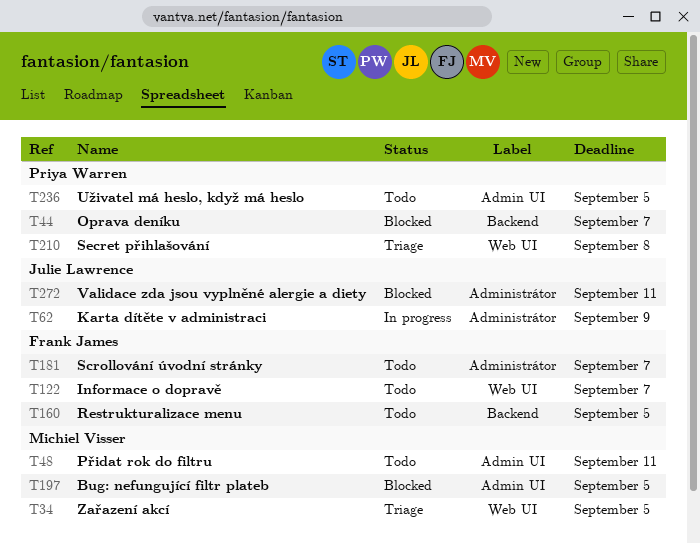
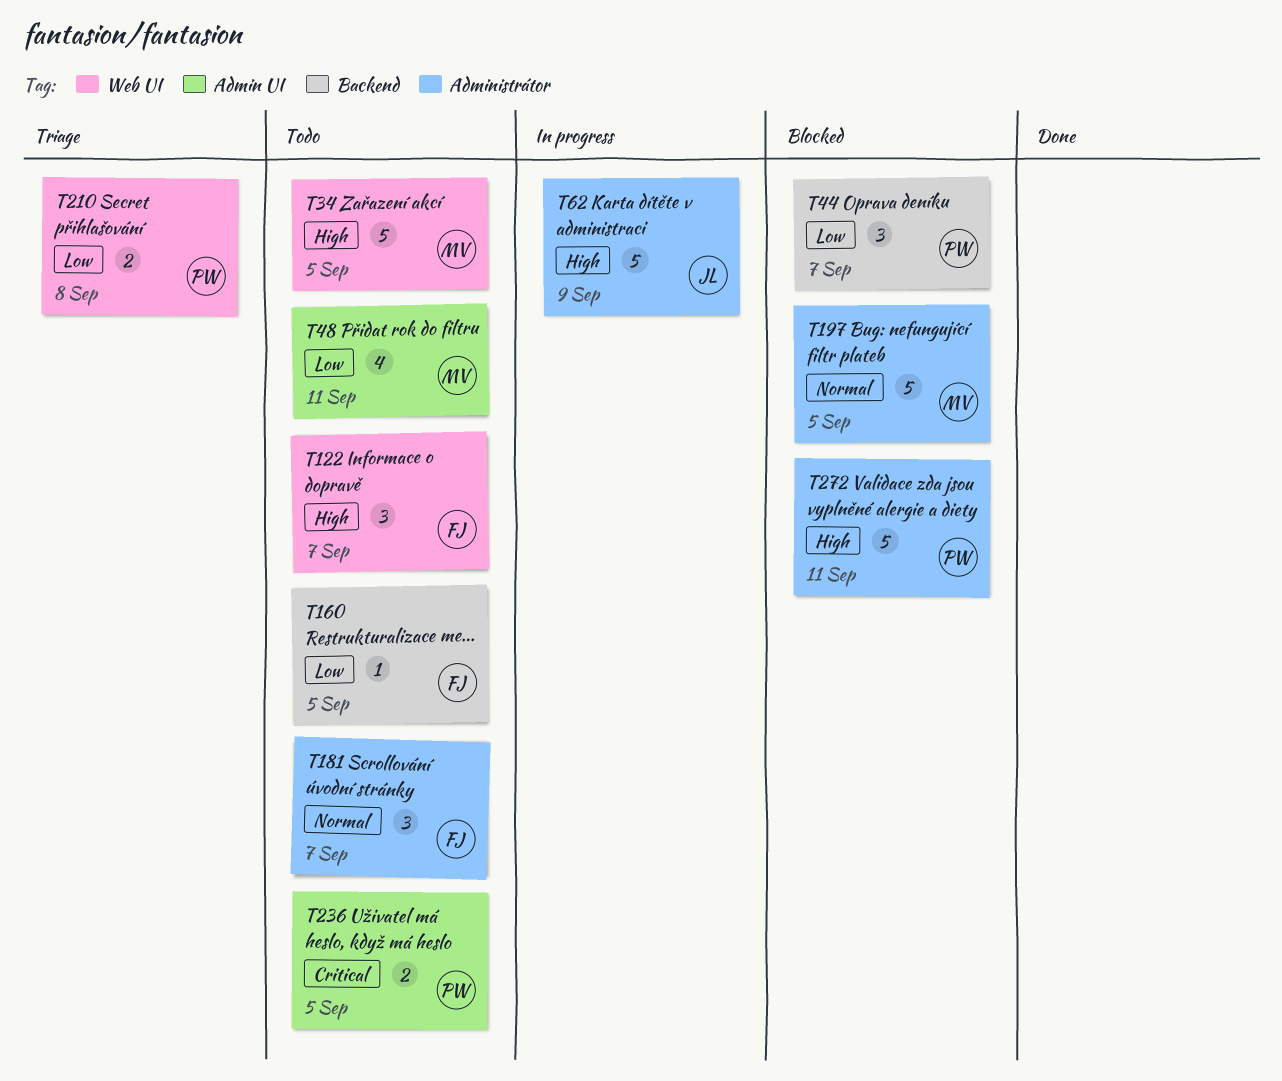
T34, status: Triage -> Todo
T197, label: Admin UI -> Administrátor
T272, owner: Julie Lawrence -> Priya Warren

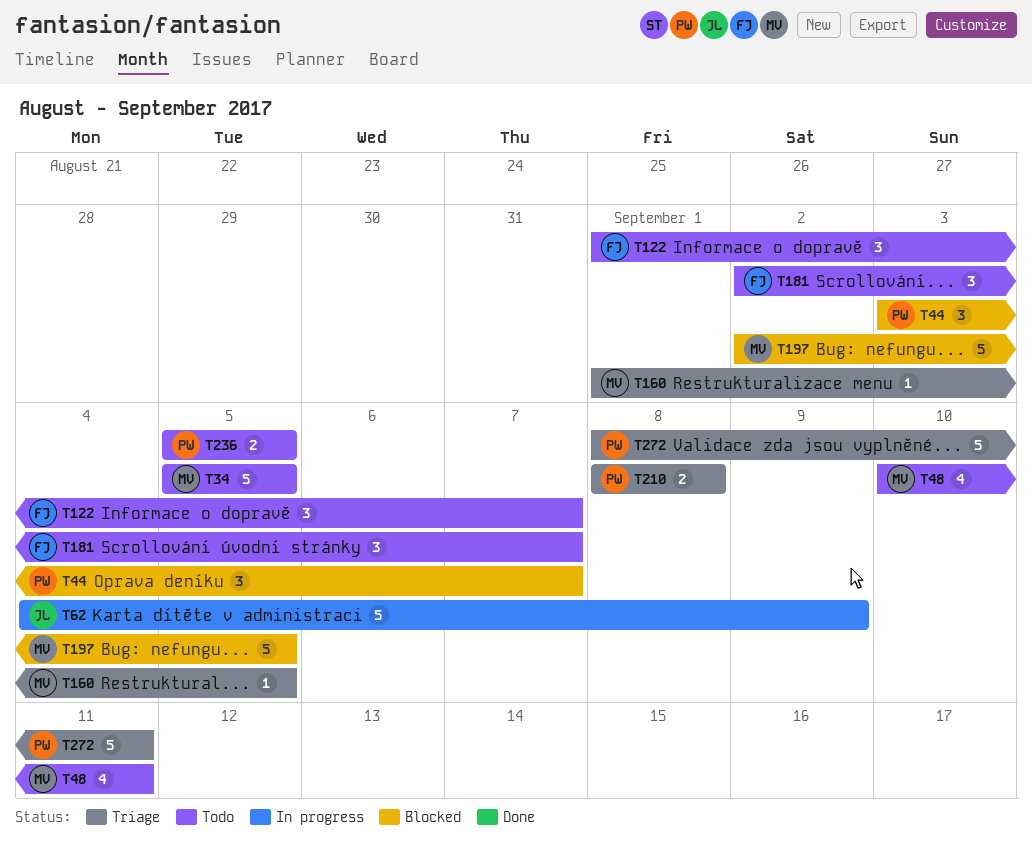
T160, status: Todo -> Triage
T160, owner: FJ -> MV
T272, status: Blocked -> Triage

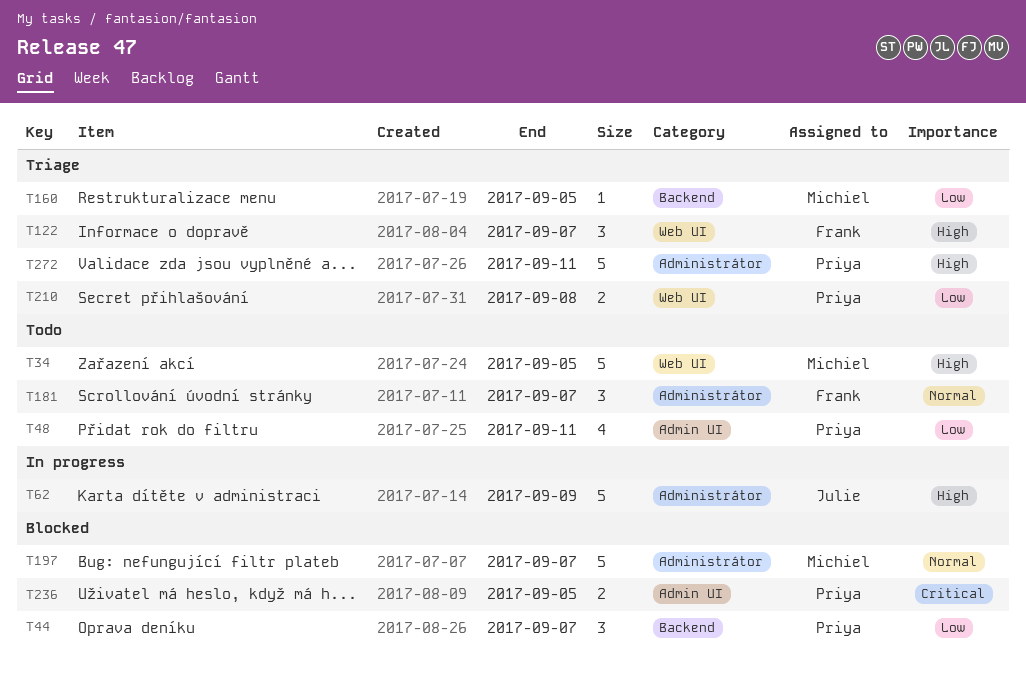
T48, owner: Michiel -> Priya
T122, status: Todo -> Triage
T197, due: Sep 5 -> Sep 7
T236, status: Todo -> Blocked

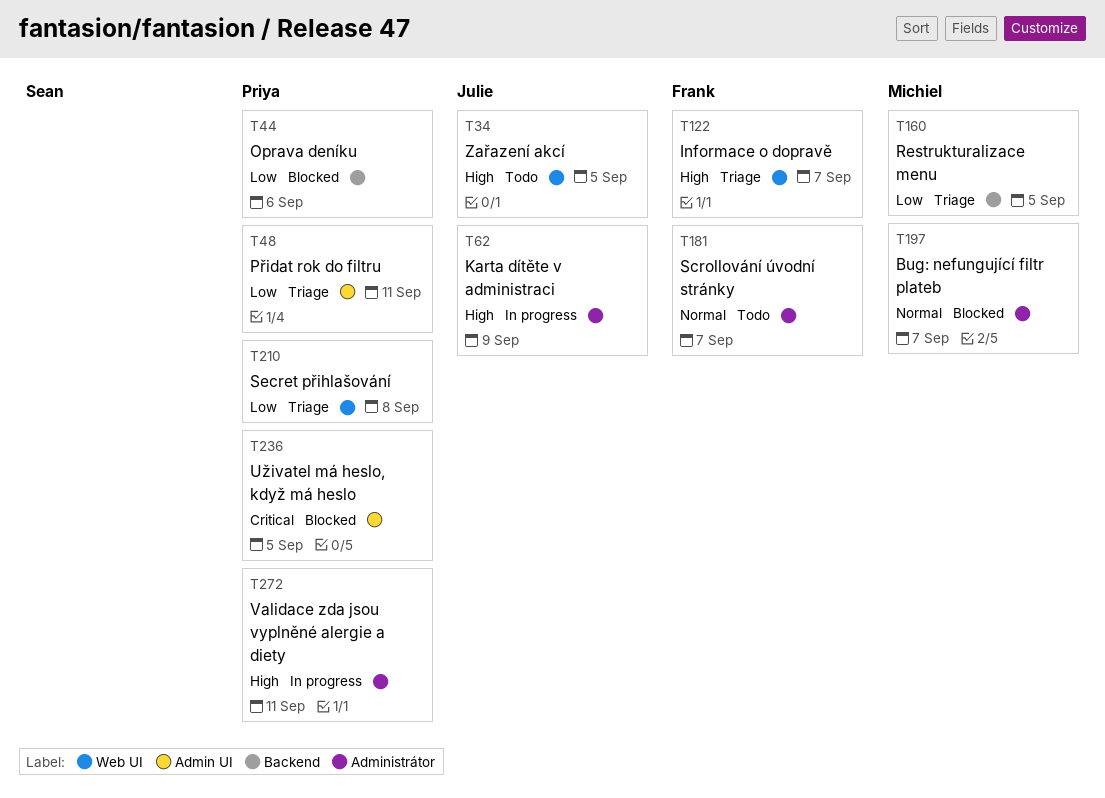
T34, owner: Michiel -> Julie
T44, due: Sep 7 -> Sep 6
T48, status: Todo -> Triage
T272, status: Triage -> In progress

